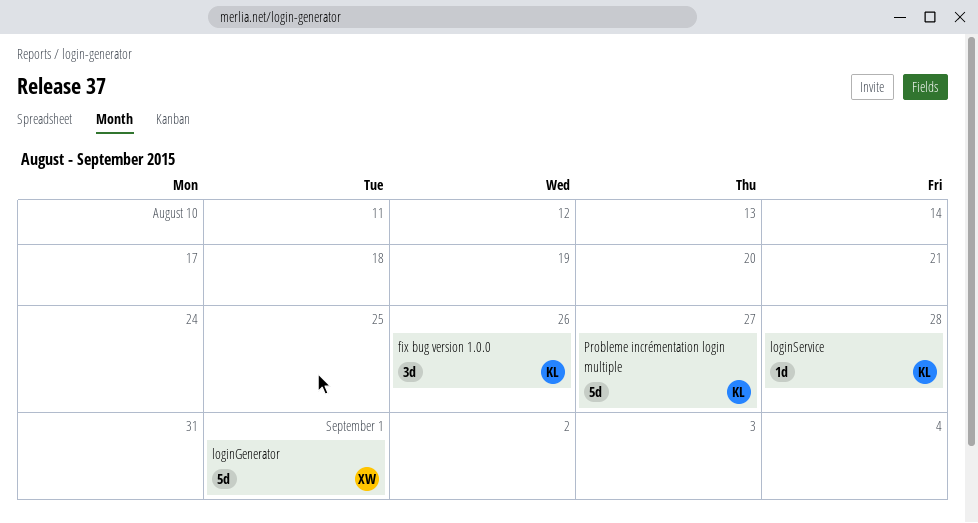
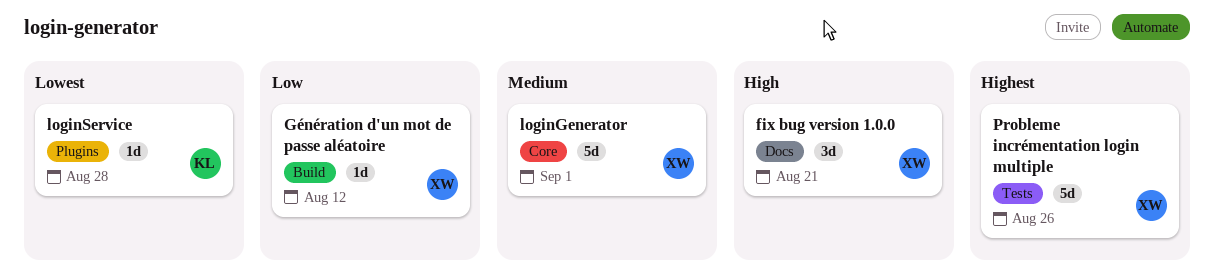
fix bug version 1.0.0, owner: KL -> XW
fix bug version 1.0.0, due: Aug 26 -> Aug 21
Génération d'un mot de passe aléatoire: none -> present
Probleme incrémentation login multiple, owner: KL -> XW
Probleme incrémentation login multiple, due: Aug 27 -> Aug 26

